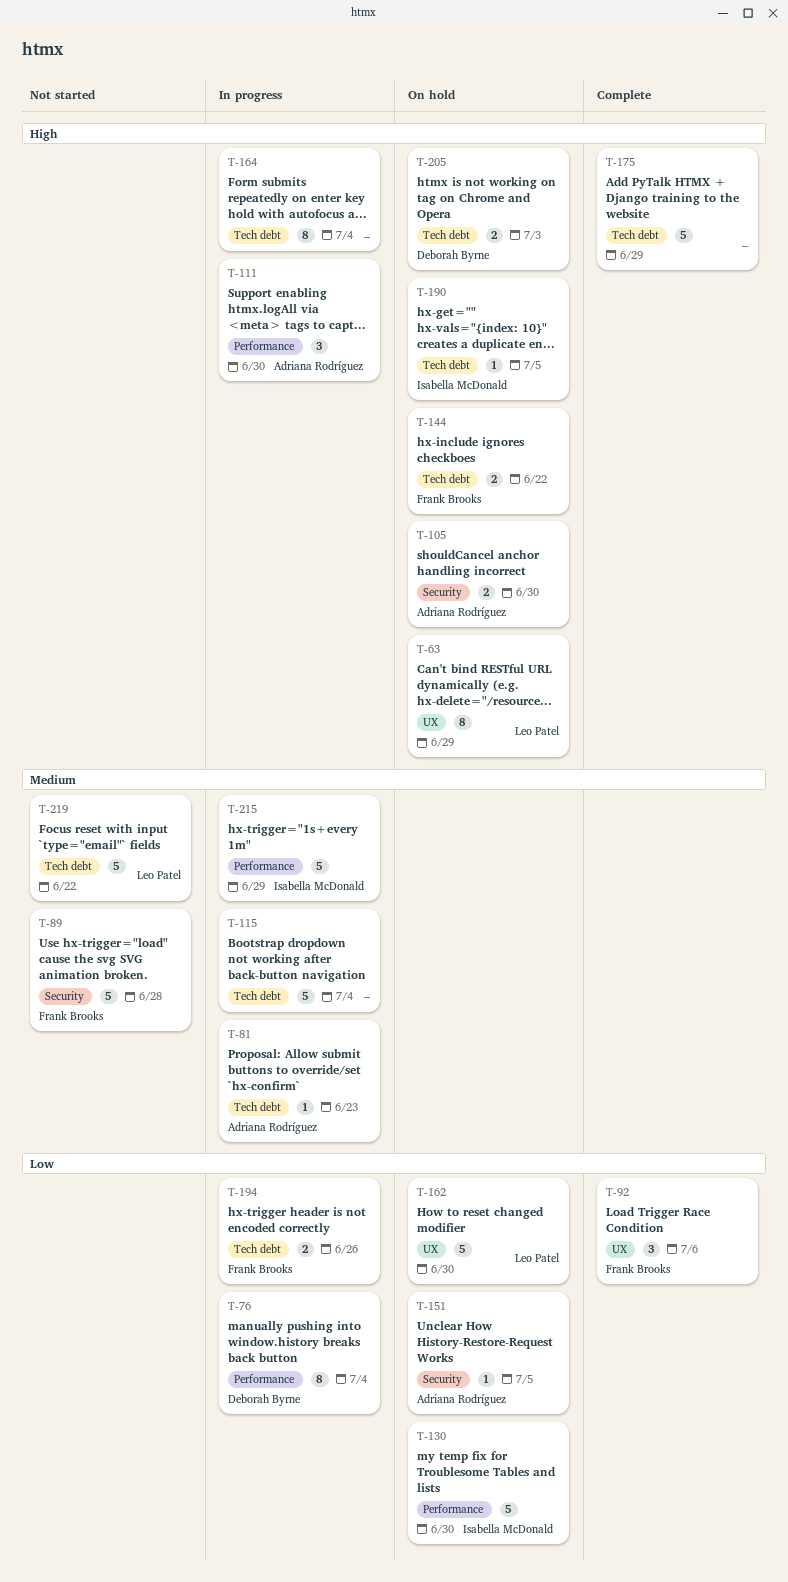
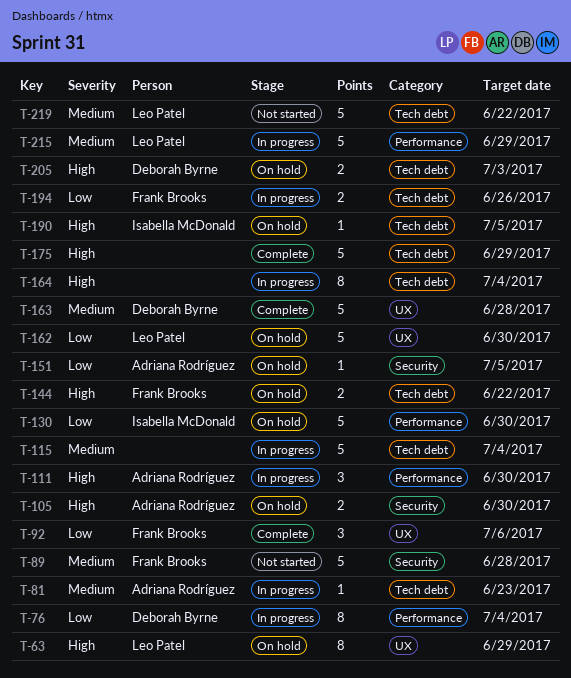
T-163: none -> present
T-215, owner: Isabella McDonald -> Leo Patel

